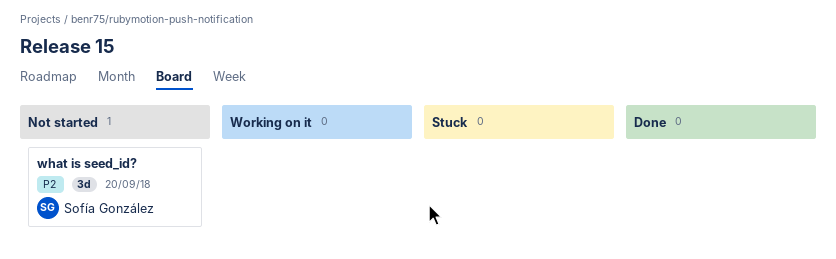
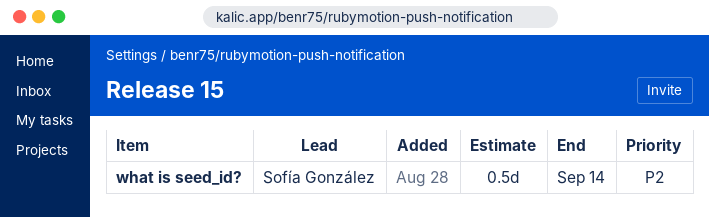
what is seed_id?, estimate: 3d -> 0.5d
what is seed_id?, due: Sep 20 -> Sep 14

